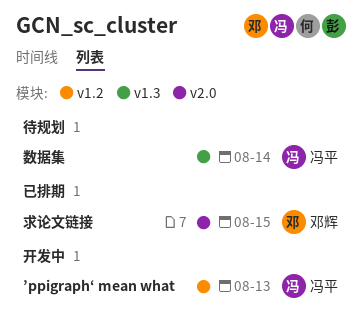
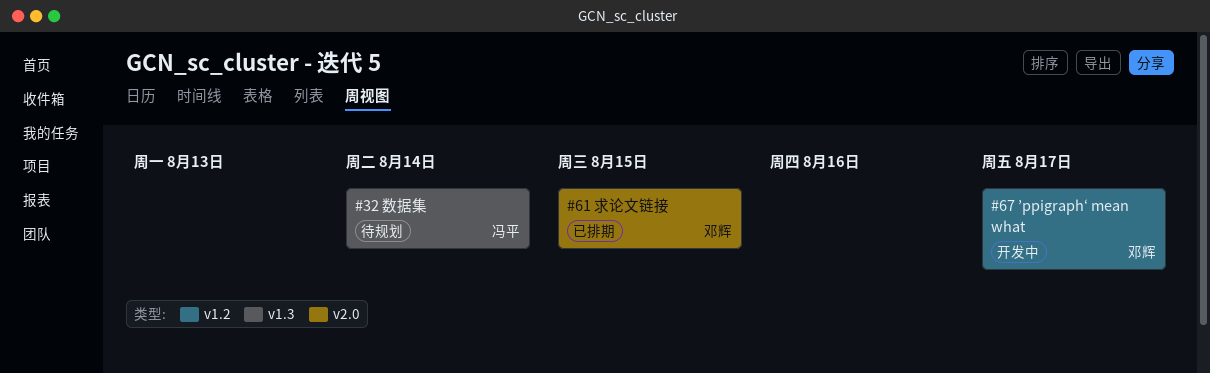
’ppigraph‘ mean what, owner: 冯平 -> 邓辉
’ppigraph‘ mean what, due: Aug 13 -> Aug 17

